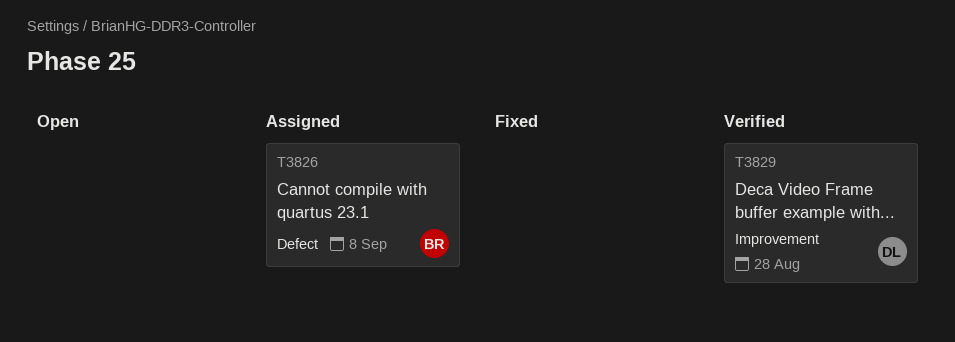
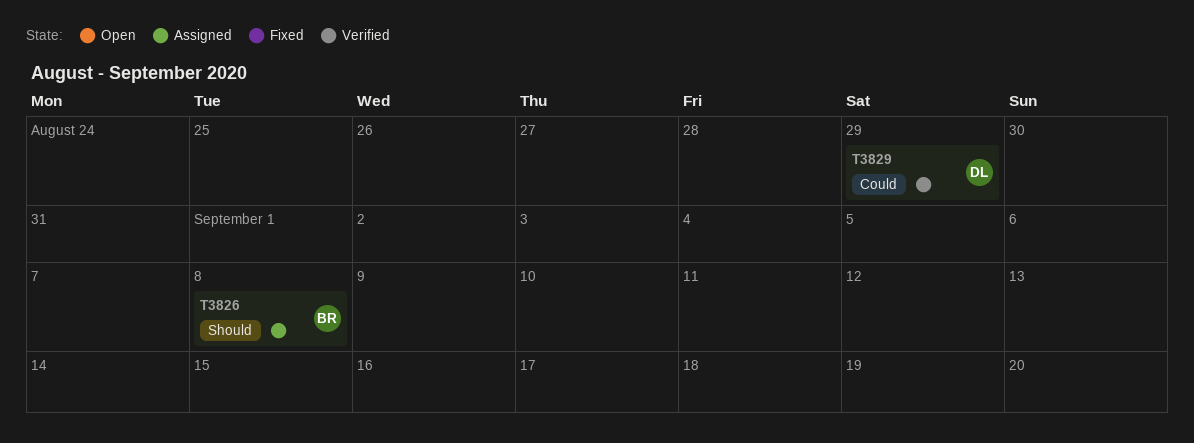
T3829, due: Aug 28 -> Aug 29

